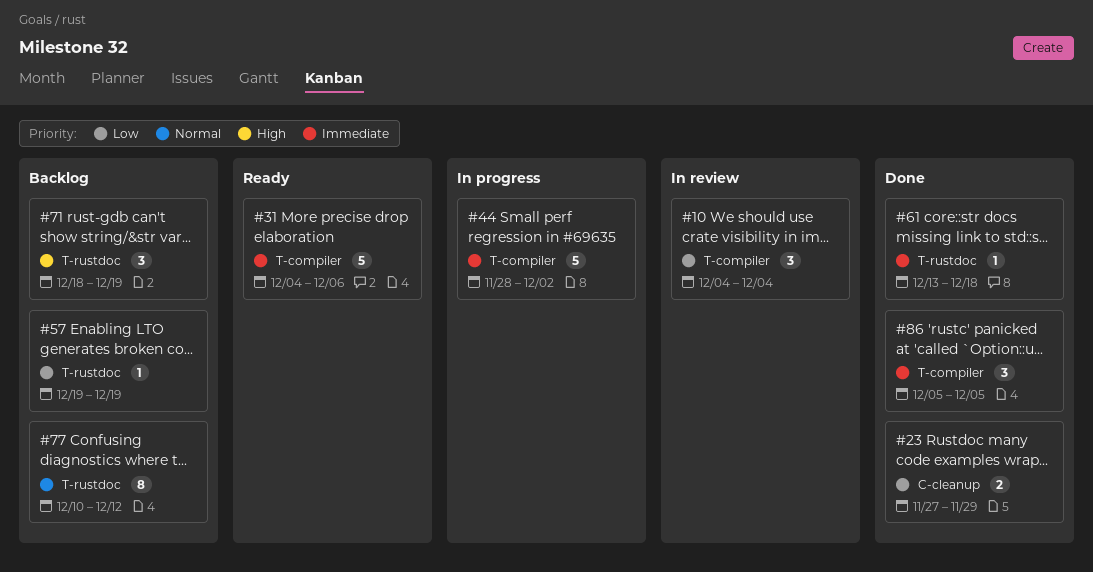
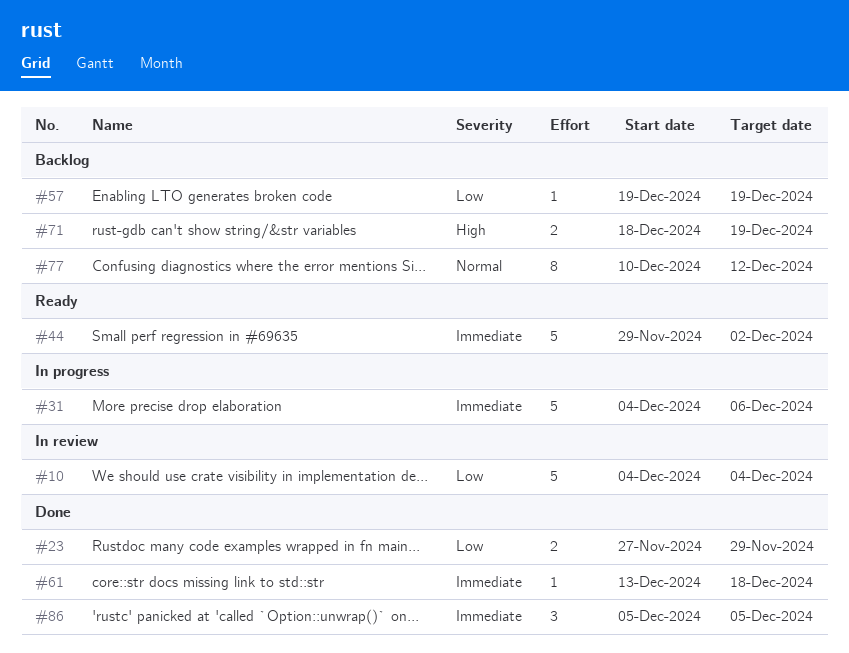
#10, estimate: 3 -> 5
#31, status: Ready -> In progress
#44, status: In progress -> Ready
#44, start: Nov 28 -> Nov 29
#71, estimate: 3 -> 2

